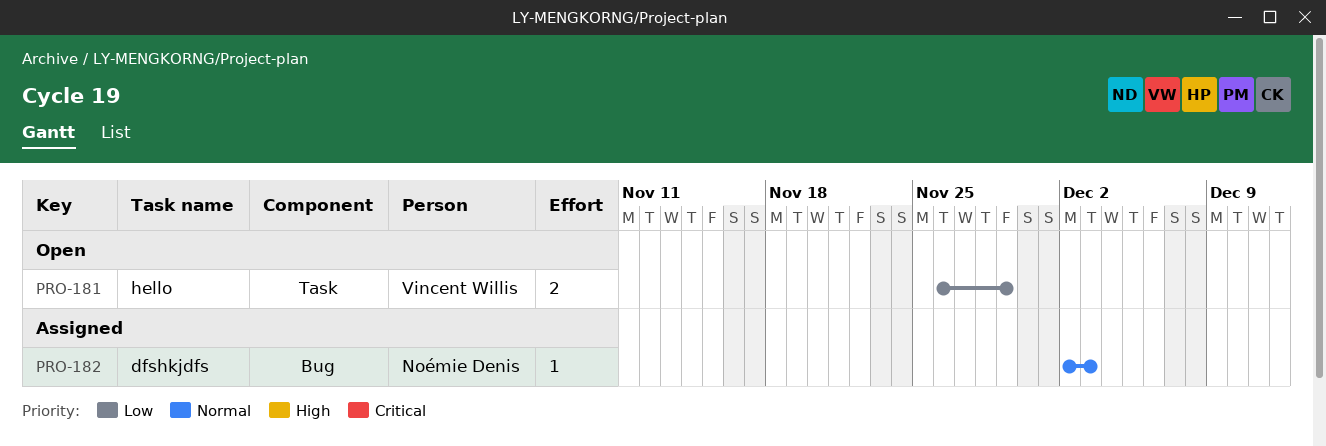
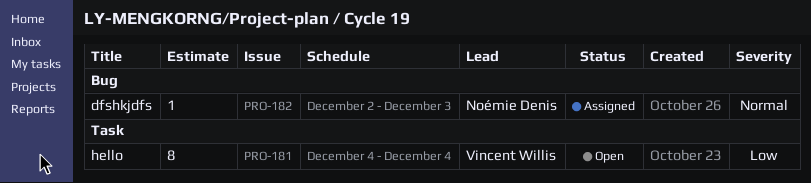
PRO-181, estimate: 2 -> 8
PRO-181, start: Nov 26 -> Dec 4
PRO-181, due: Nov 29 -> Dec 4

